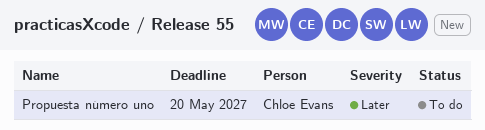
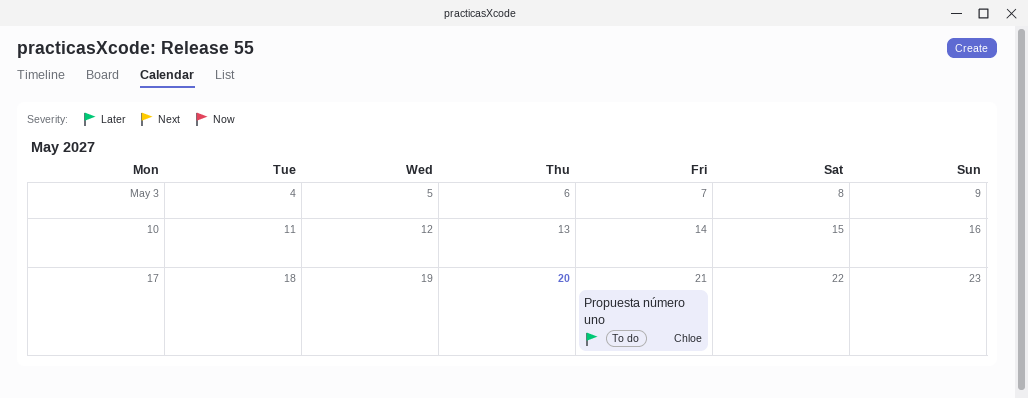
Propuesta número uno, due: May 20 -> May 21

